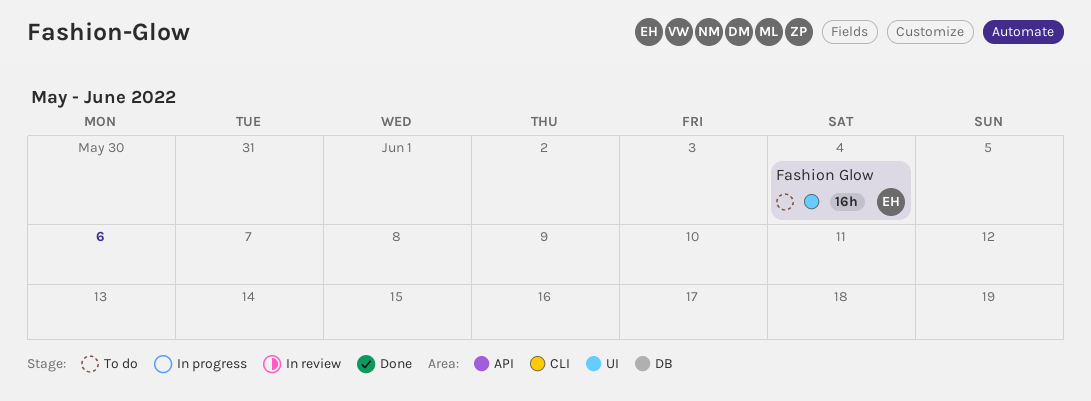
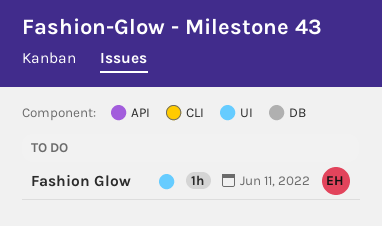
Fashion Glow, estimate: 16h -> 1h
Fashion Glow, due: Jun 4 -> Jun 11

